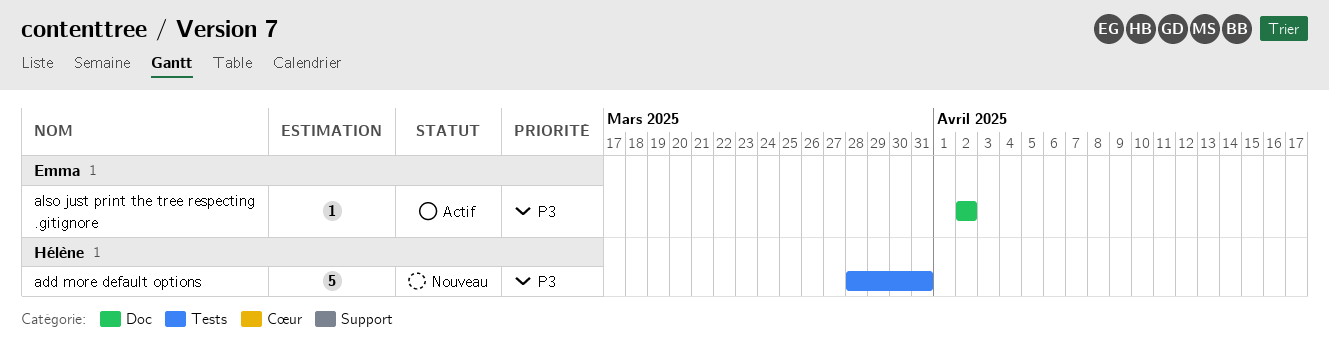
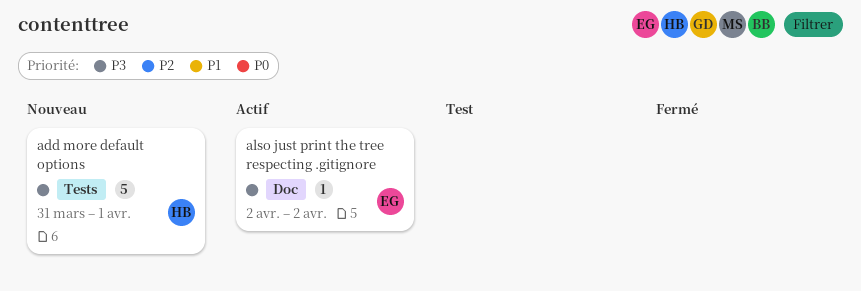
add more default options, start: Mar 28 -> Mar 31
add more default options, due: Mar 31 -> Apr 1

